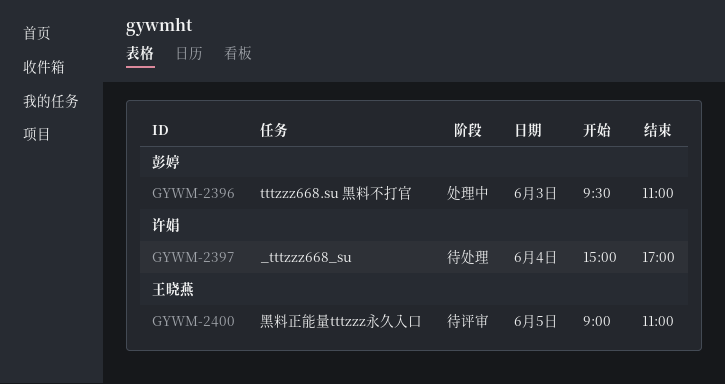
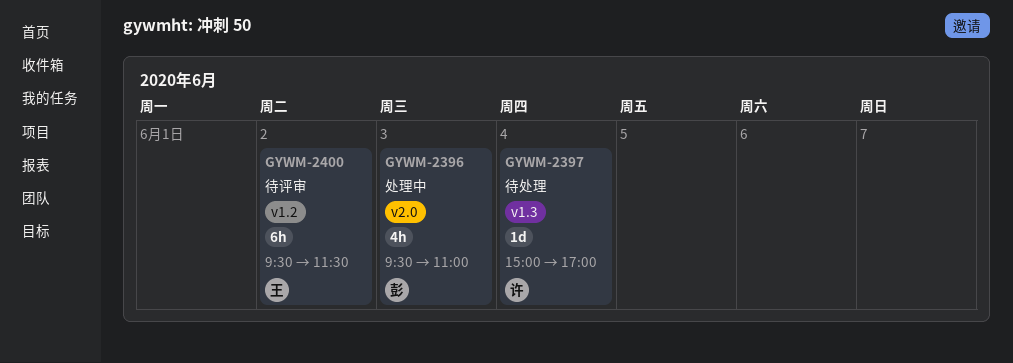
GYWM-2400, day: Jun 5 -> Jun 2
GYWM-2400, begins: 09:00 -> 09:30
GYWM-2400, ends: 11:00 -> 11:30

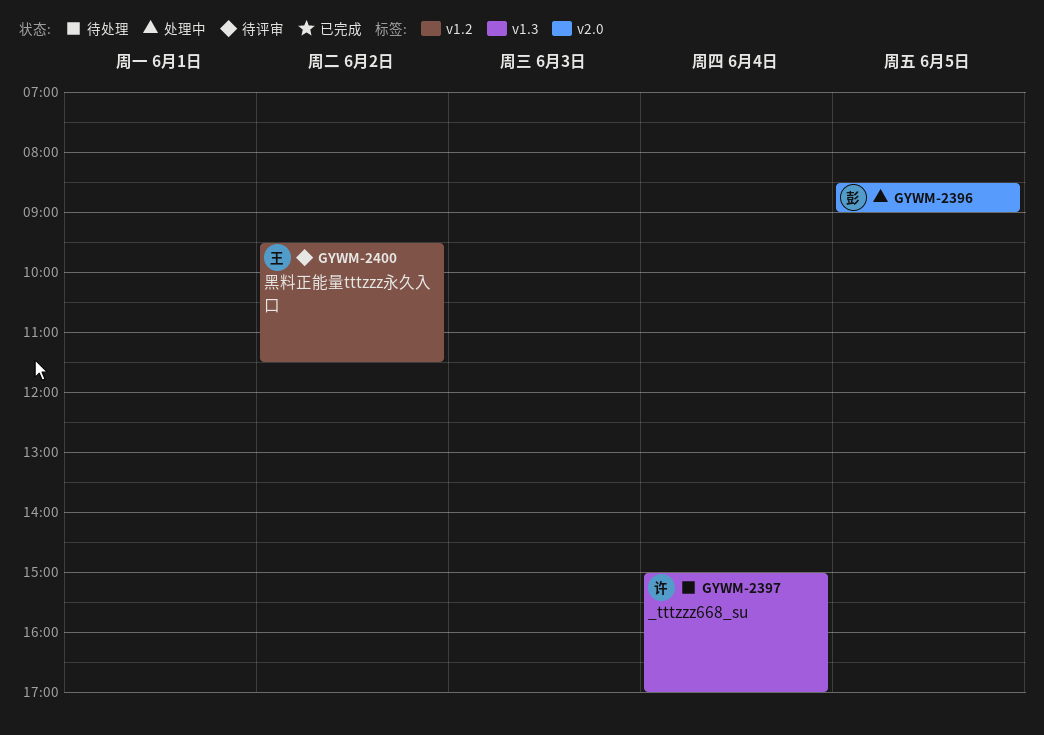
GYWM-2396, day: Jun 3 -> Jun 5
GYWM-2396, begins: 09:30 -> 08:30
GYWM-2396, ends: 11:00 -> 09:00

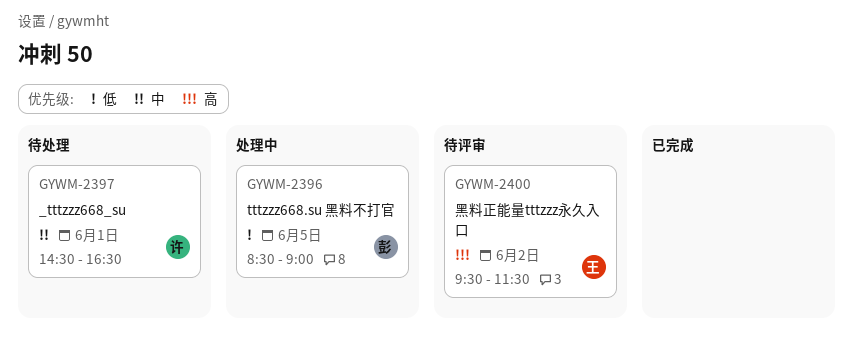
GYWM-2397, day: Jun 4 -> Jun 1
GYWM-2397, begins: 15:00 -> 14:30
GYWM-2397, ends: 17:00 -> 16:30

